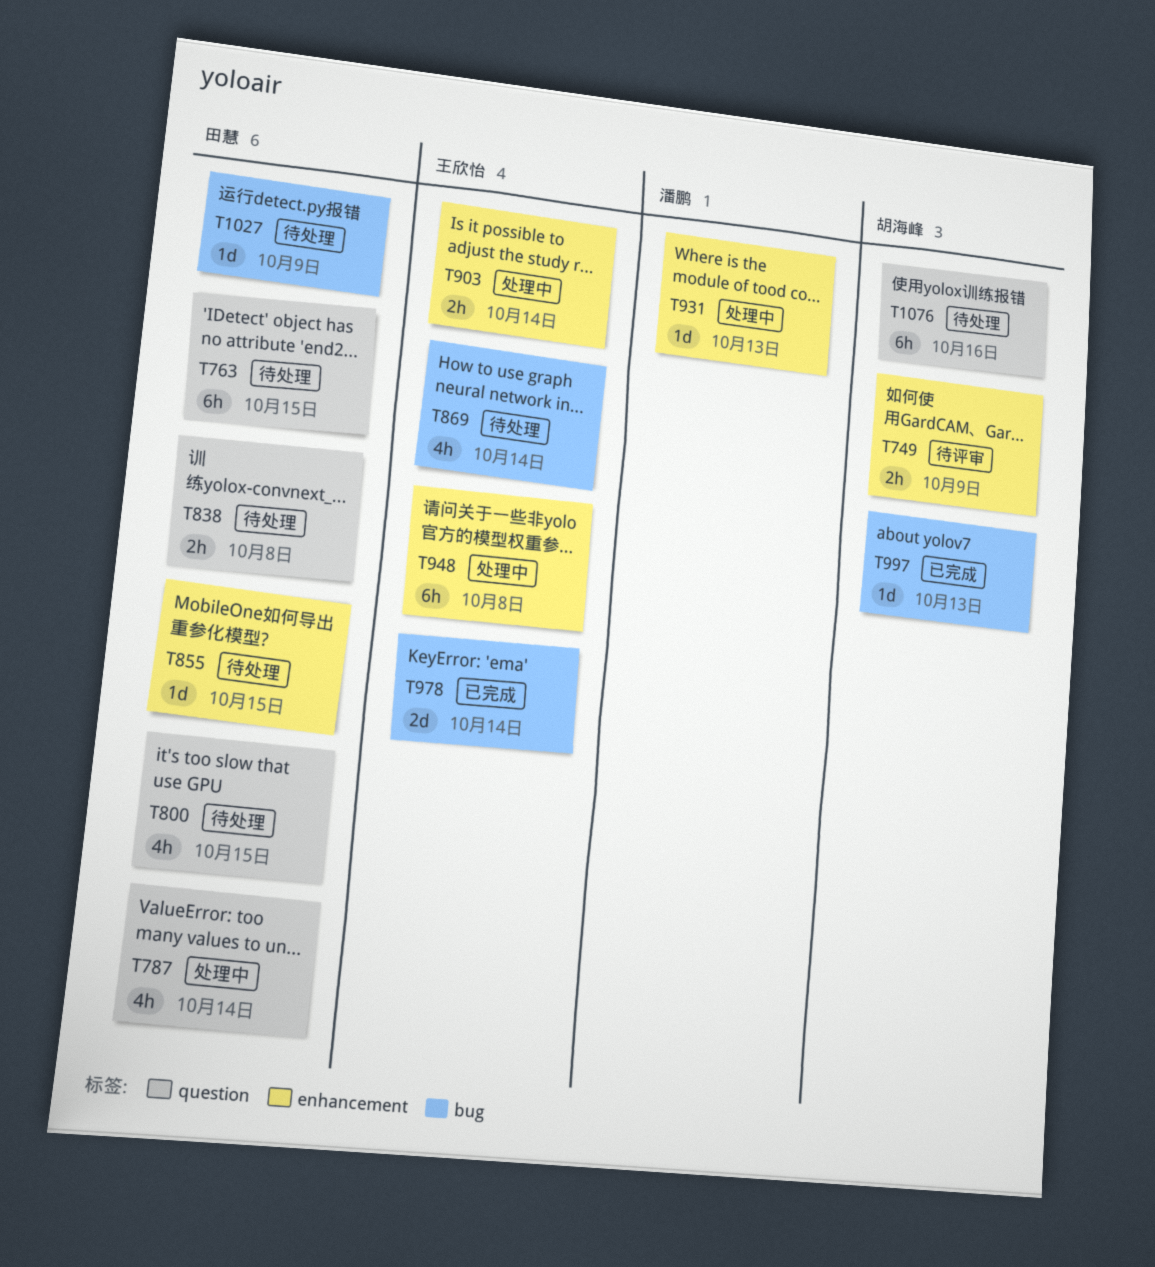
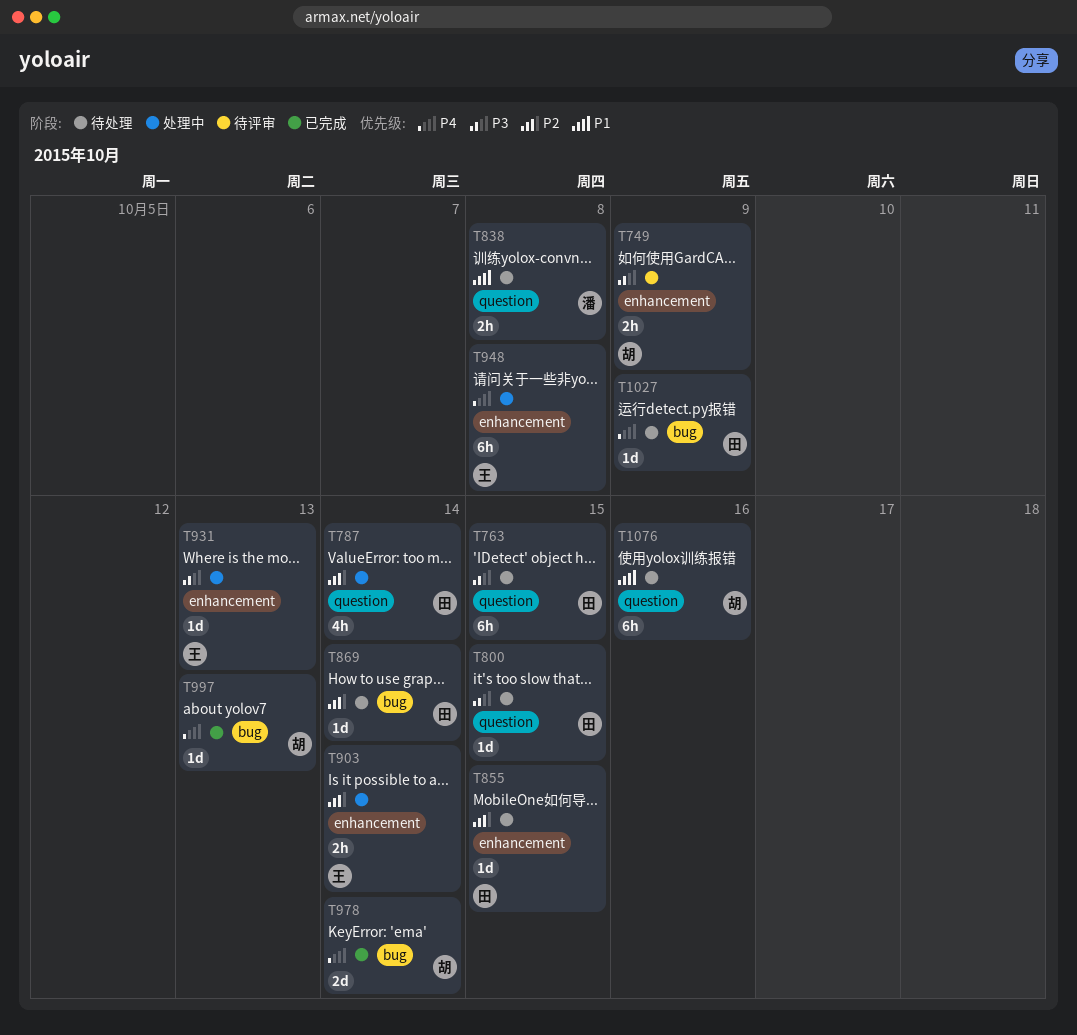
T800, estimate: 4h -> 1d
T838, owner: 田慧 -> 潘鹏
T869, owner: 王欣怡 -> 田慧
T869, estimate: 4h -> 1d
T931, owner: 潘鹏 -> 王欣怡
T978, owner: 王欣怡 -> 胡海峰

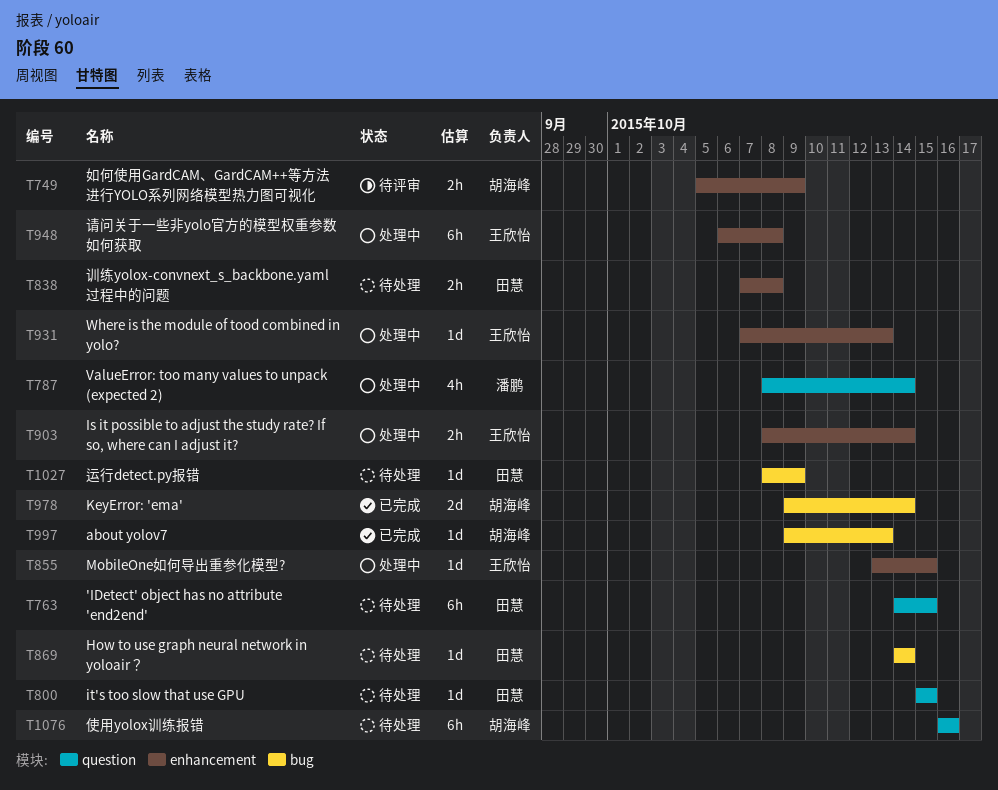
T787, owner: 田慧 -> 潘鹏
T838, owner: 潘鹏 -> 田慧
T838, label: question -> enhancement
T855, status: 待处理 -> 处理中
T855, owner: 田慧 -> 王欣怡

